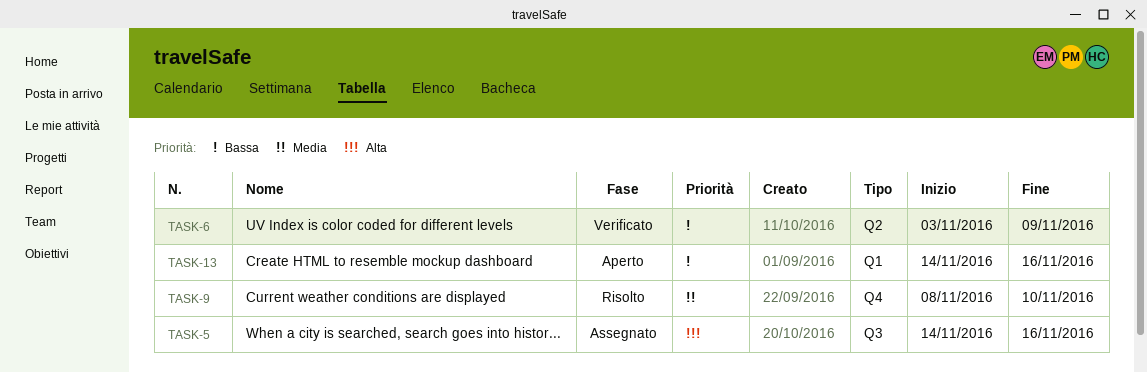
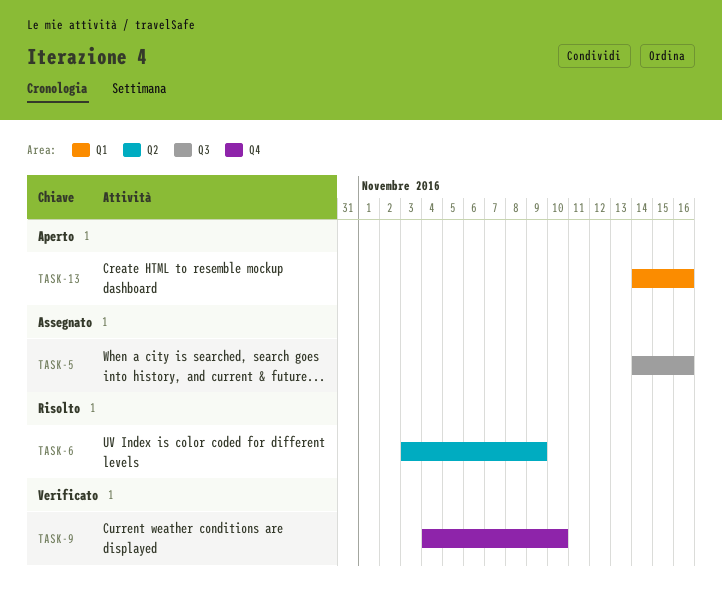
TASK-6, status: Verificato -> Risolto
TASK-9, status: Risolto -> Verificato
TASK-9, start: Nov 8 -> Nov 4

